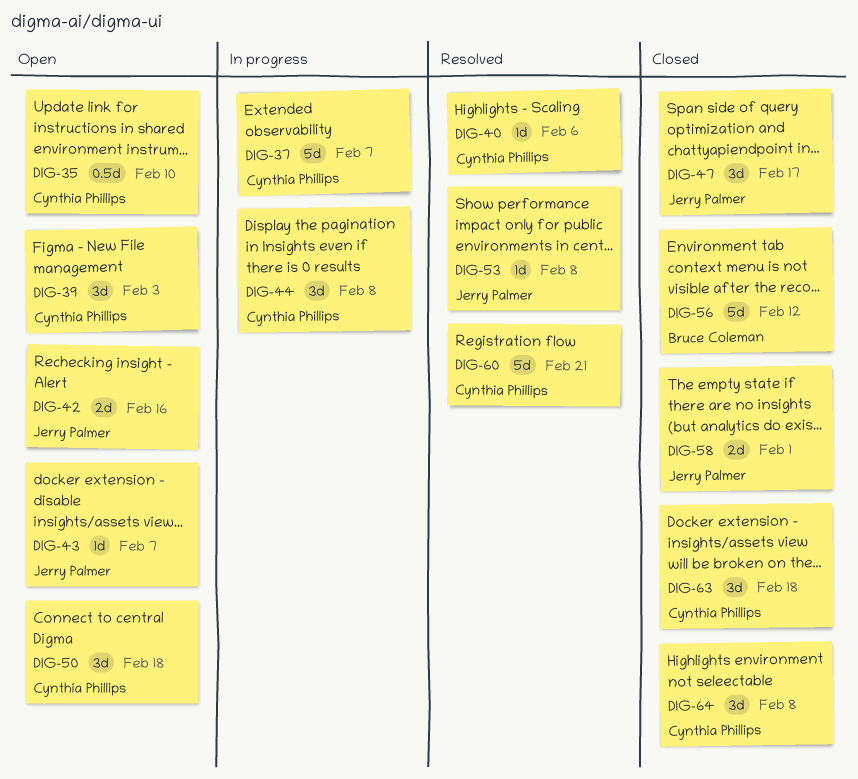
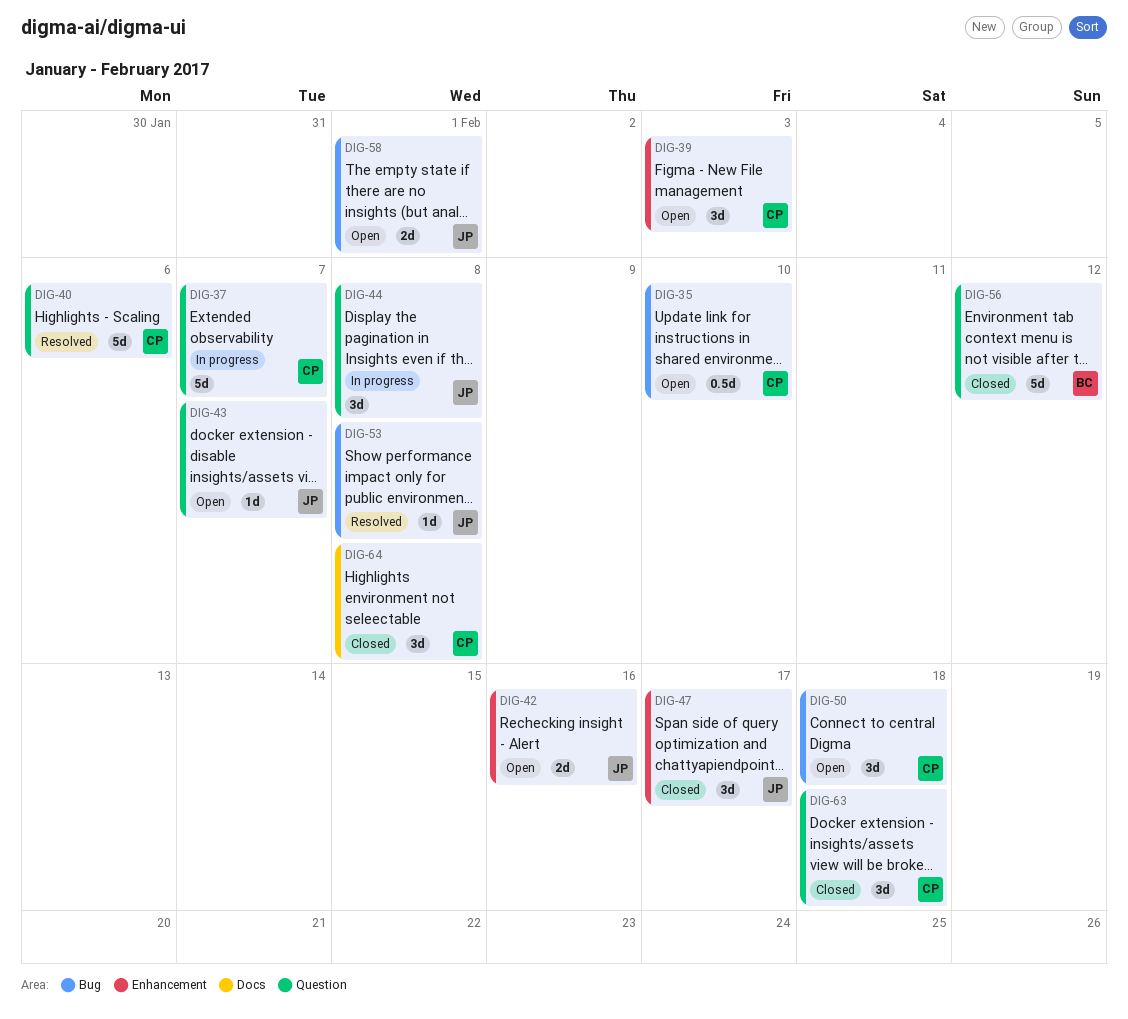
DIG-40, estimate: 1d -> 5d
DIG-44, owner: Cynthia Phillips -> Jerry Palmer
DIG-58, status: Closed -> Open
DIG-60: present -> none

